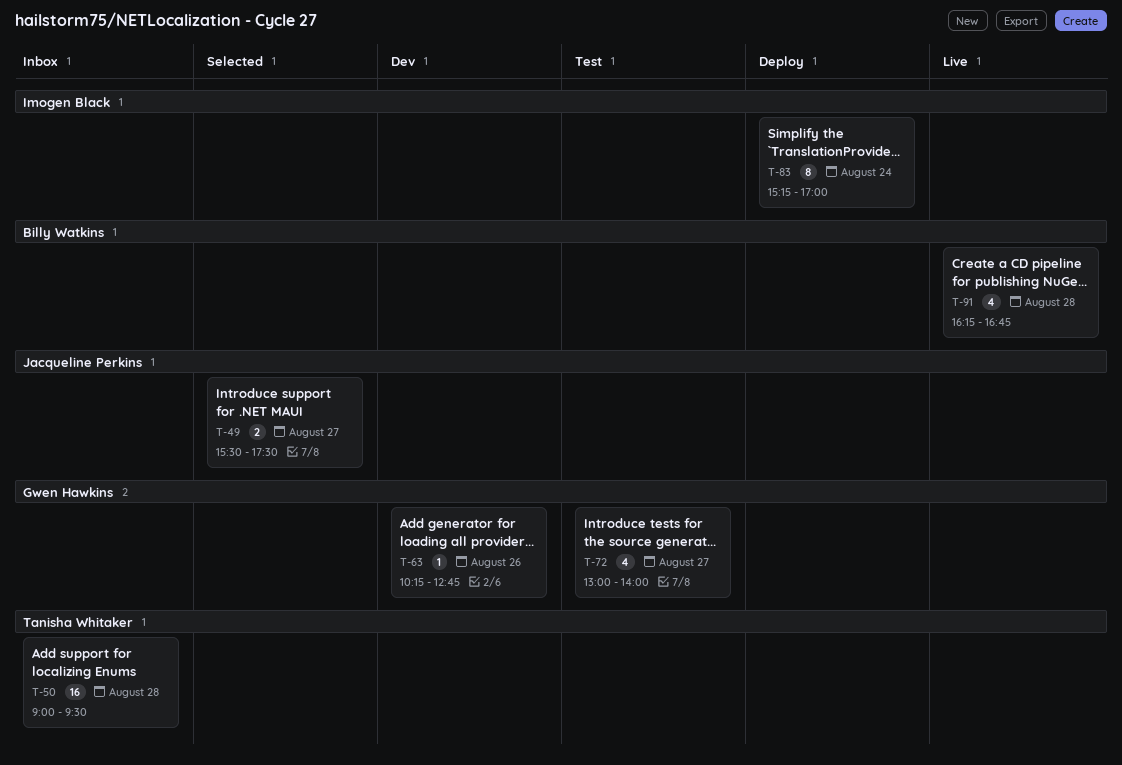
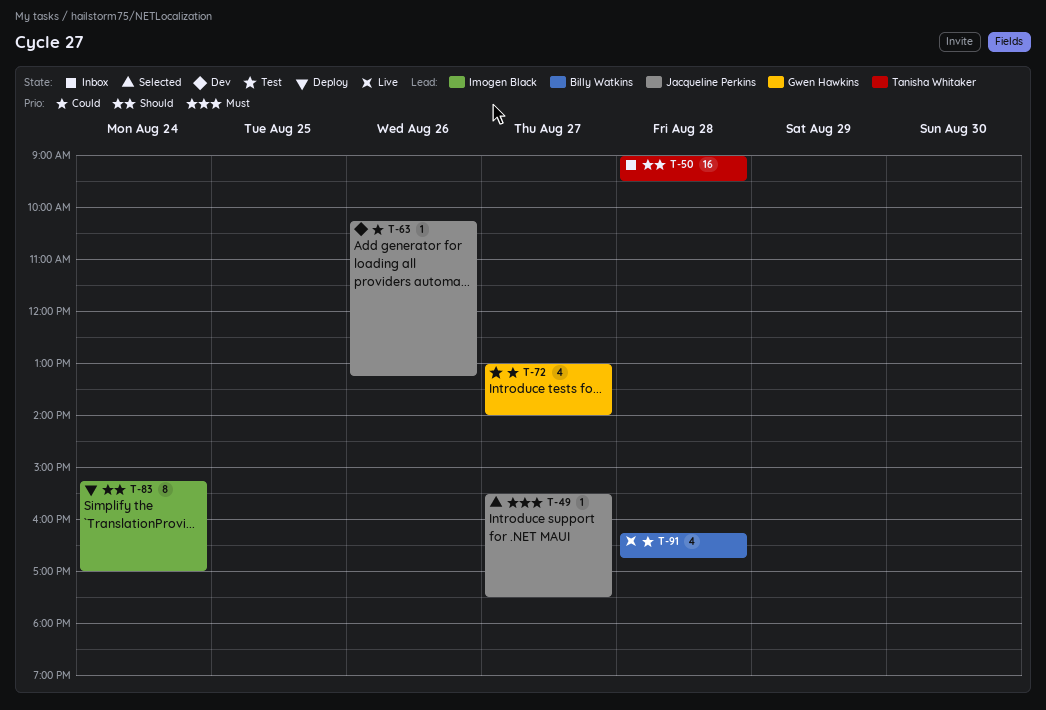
T-49, estimate: 2 -> 1
T-63, owner: Gwen Hawkins -> Jacqueline Perkins
T-63, ends: 12:45 -> 13:15

